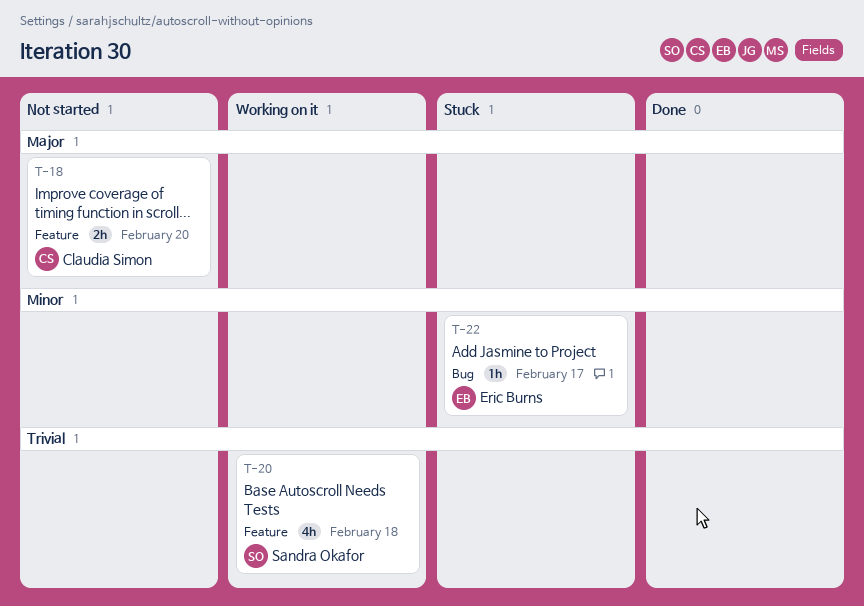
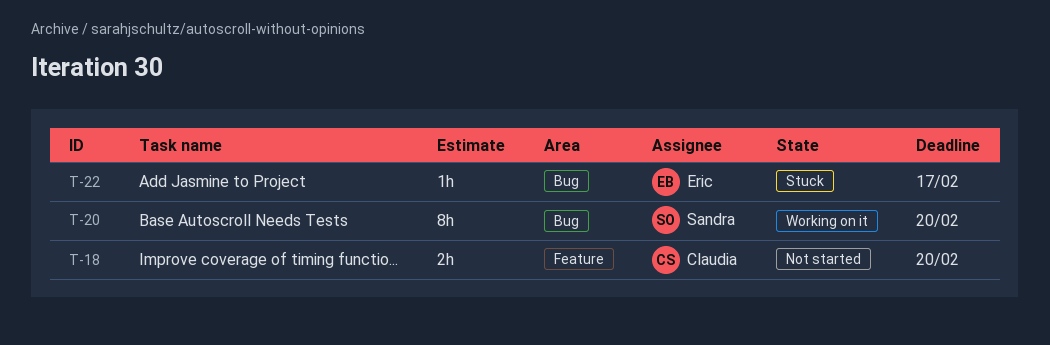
T-20, label: Feature -> Bug
T-20, estimate: 4h -> 8h
T-20, due: Feb 18 -> Feb 20

